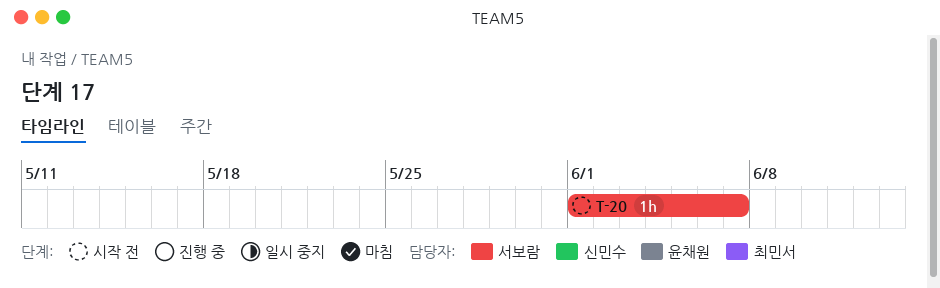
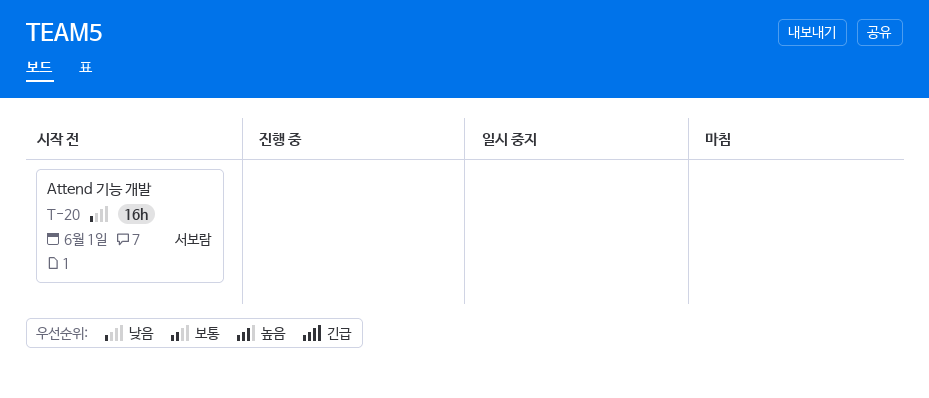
T-20, estimate: 1h -> 16h
T-20, due: Jun 7 -> Jun 1

